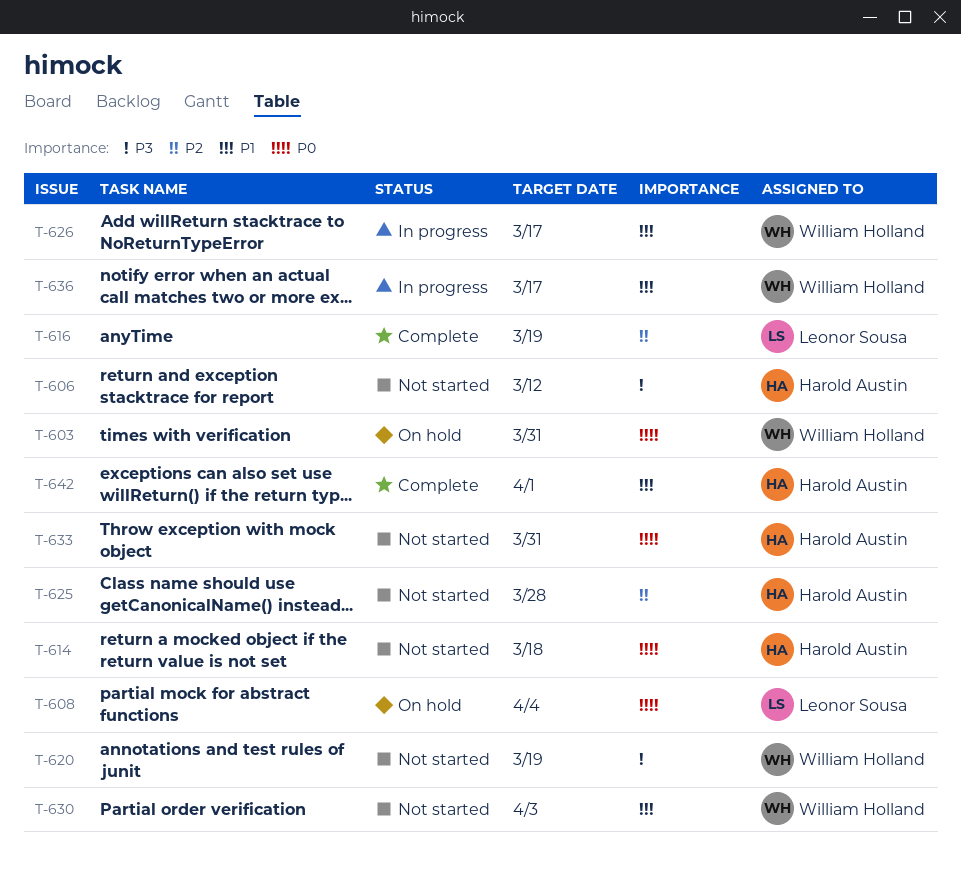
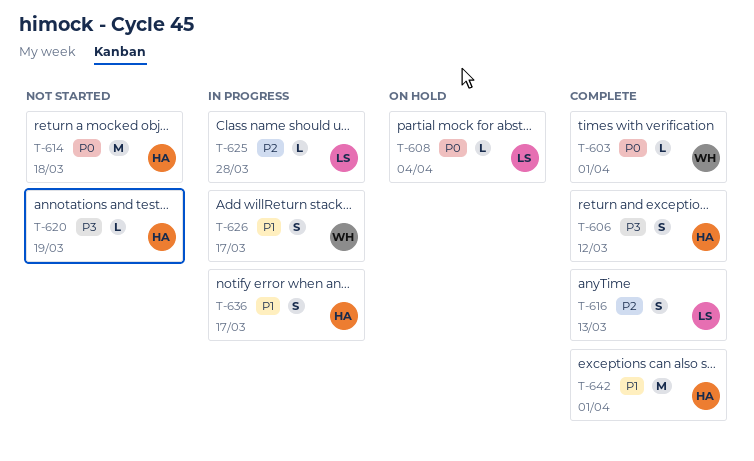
T-603, status: On hold -> Complete
T-603, due: Mar 31 -> Apr 1
T-606, status: Not started -> Complete
T-616, due: Mar 19 -> Mar 13
T-620, owner: William Holland -> Harold Austin
T-625, status: Not started -> In progress
T-625, owner: Harold Austin -> Leonor Sousa
T-630: present -> none
T-633: present -> none
T-636, owner: William Holland -> Harold Austin

